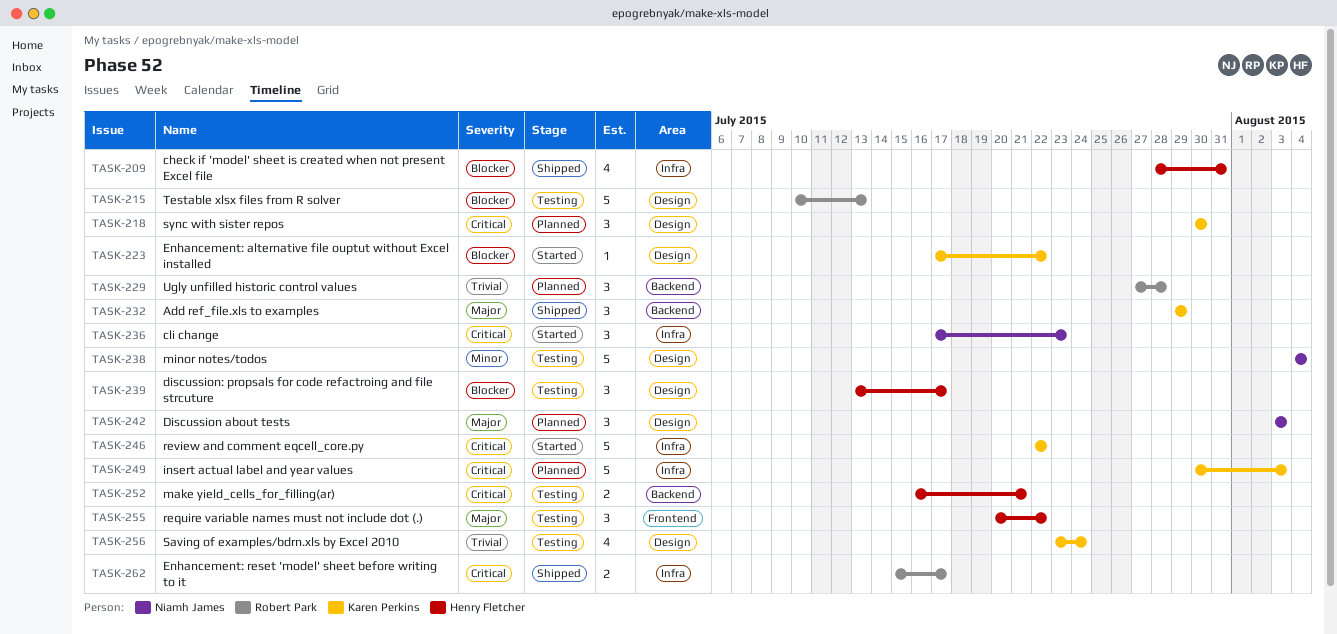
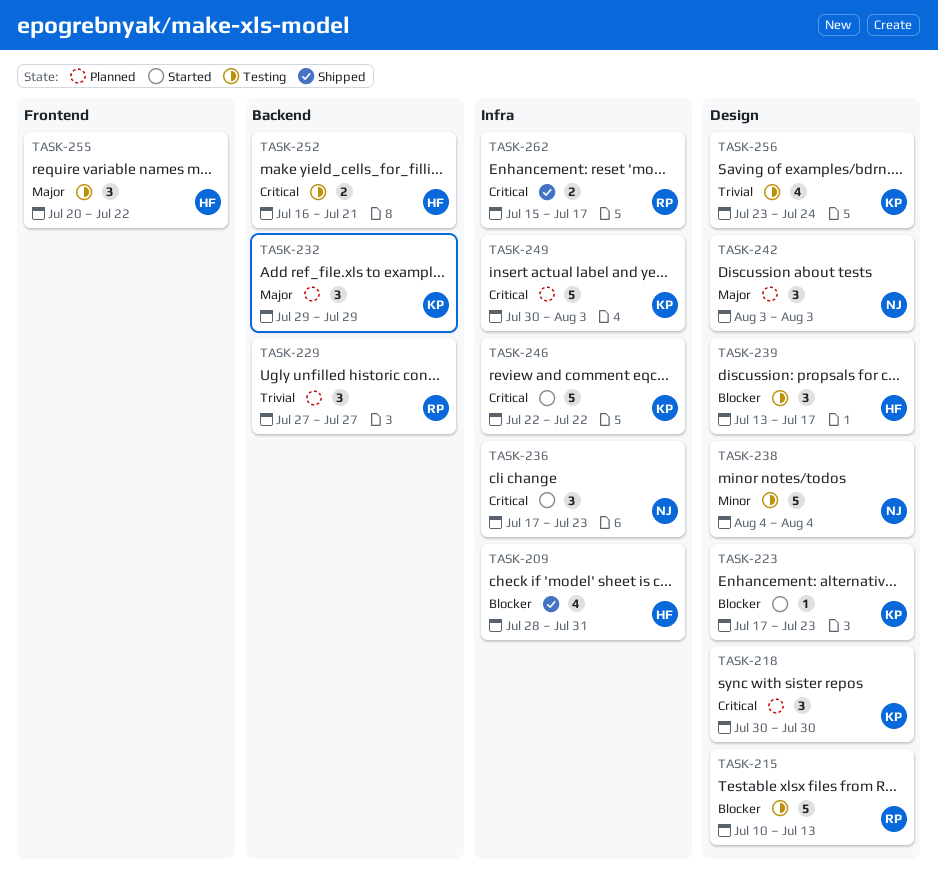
TASK-223, due: Jul 22 -> Jul 23
TASK-229, due: Jul 28 -> Jul 27
TASK-232, status: Shipped -> Planned

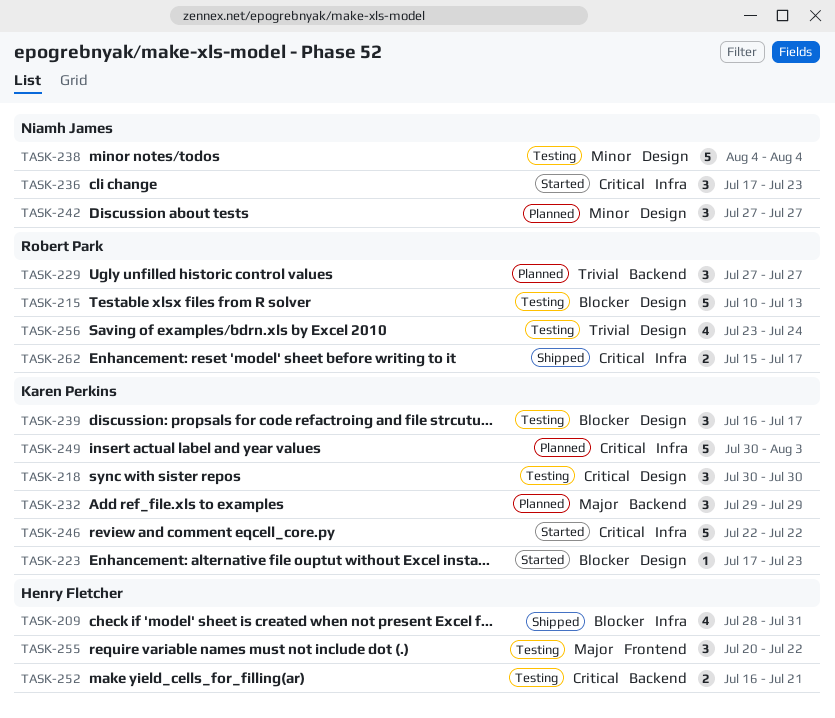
TASK-218, status: Planned -> Testing
TASK-239, owner: Henry Fletcher -> Karen Perkins
TASK-239, start: Jul 13 -> Jul 16
TASK-242, priority: Major -> Minor
TASK-242, start: Aug 3 -> Jul 27
TASK-242, due: Aug 3 -> Jul 27
TASK-256, owner: Karen Perkins -> Robert Park

